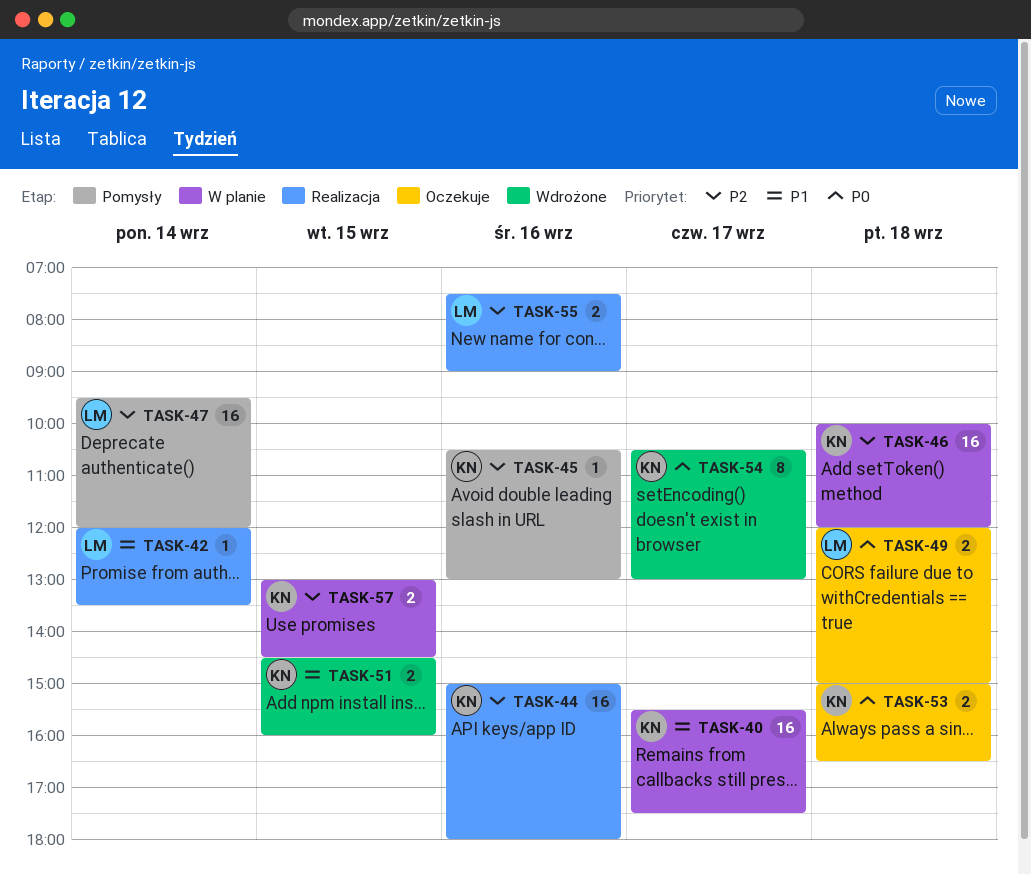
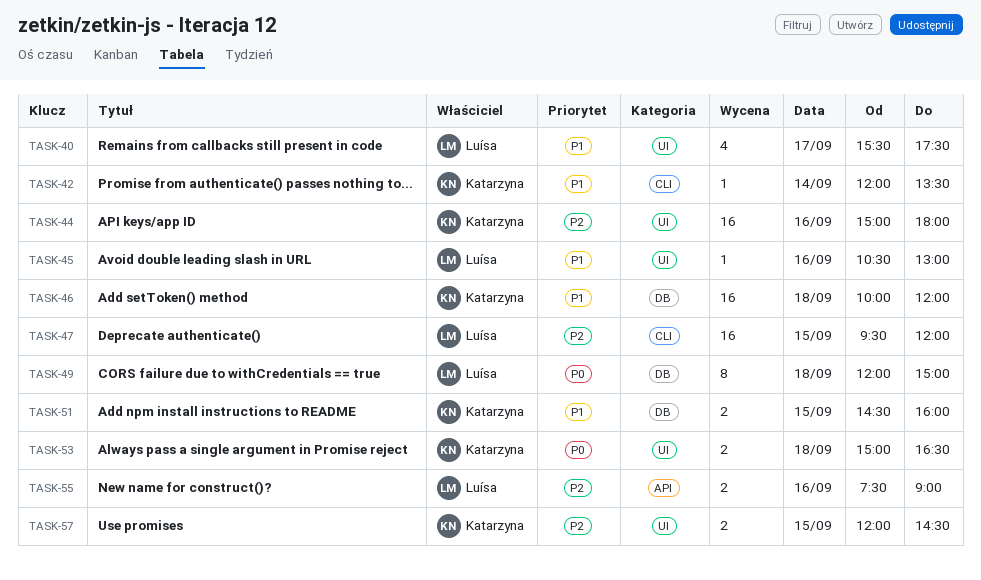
TASK-40, owner: Katarzyna -> Luísa
TASK-40, estimate: 16 -> 4
TASK-42, owner: Luísa -> Katarzyna
TASK-45, owner: Katarzyna -> Luísa
TASK-45, priority: P2 -> P1
TASK-46, priority: P2 -> P1
TASK-47, day: Sep 14 -> Sep 15
TASK-49, estimate: 2 -> 8
TASK-54: present -> none
TASK-57, begins: 13:00 -> 12:00

